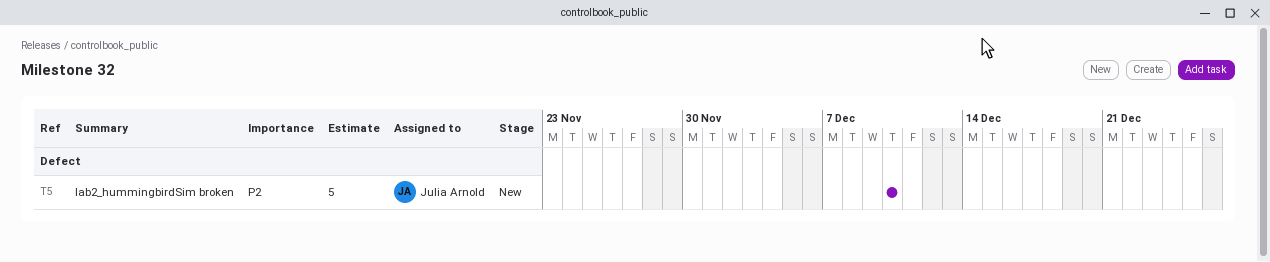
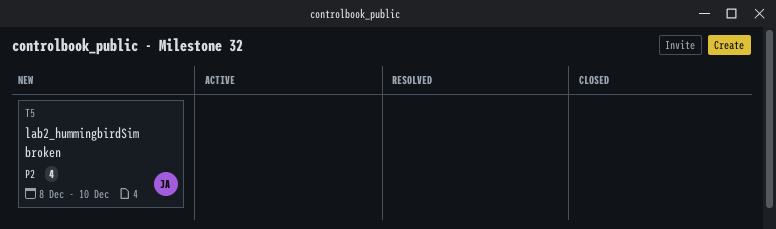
T5, estimate: 5 -> 4
T5, start: Dec 10 -> Dec 8

